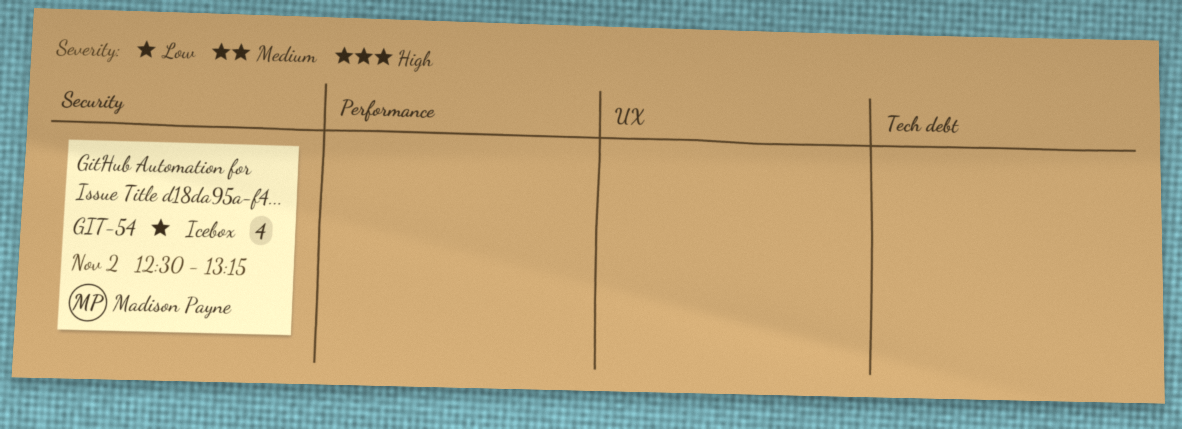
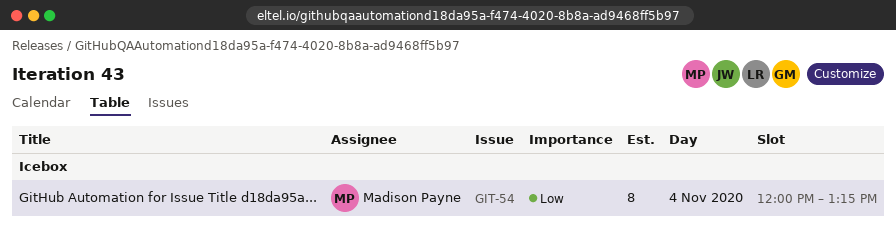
GIT-54, estimate: 4 -> 8
GIT-54, day: Nov 2 -> Nov 4
GIT-54, begins: 12:30 -> 12:00

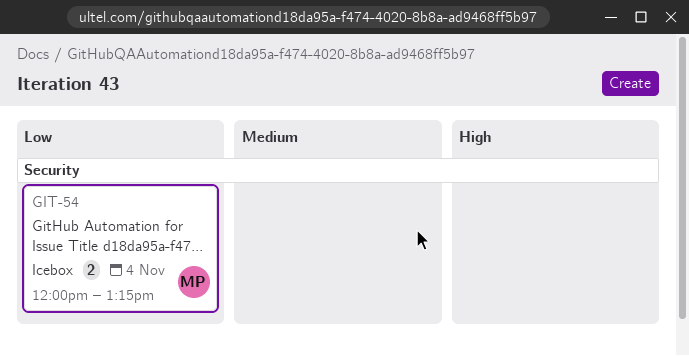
GIT-54, estimate: 8 -> 2

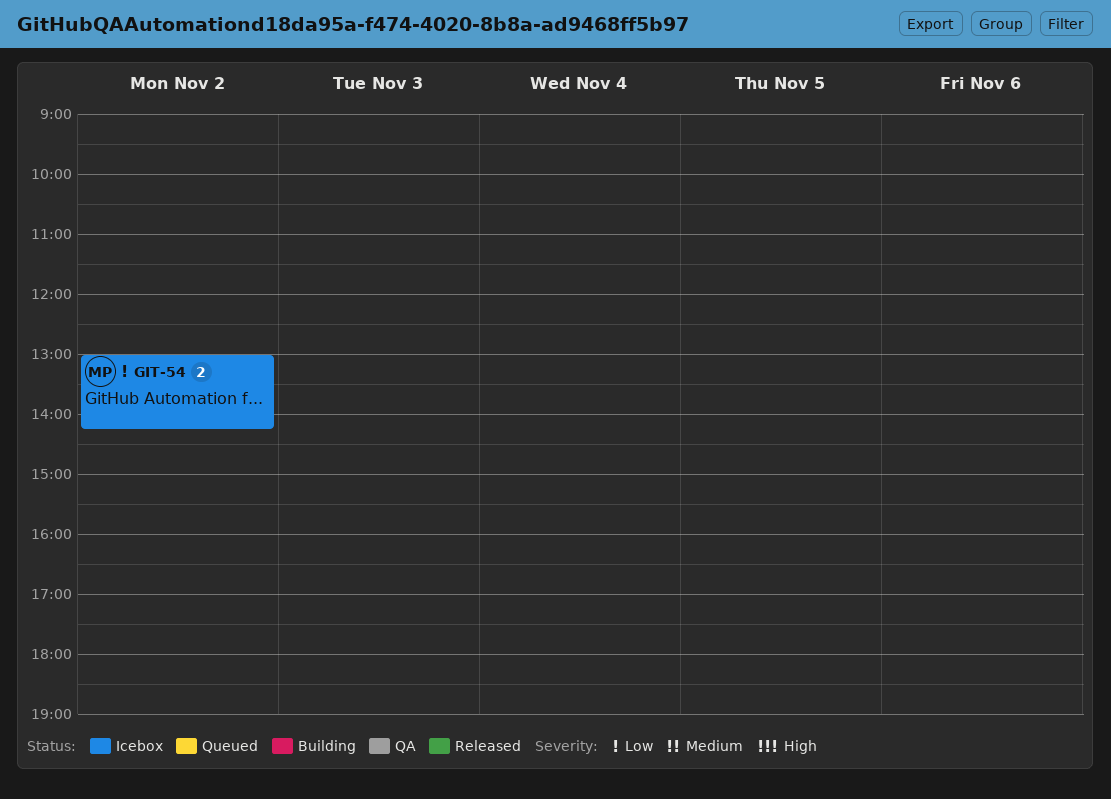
GIT-54, day: Nov 4 -> Nov 2
GIT-54, begins: 12:00 -> 13:00
GIT-54, ends: 13:15 -> 14:15

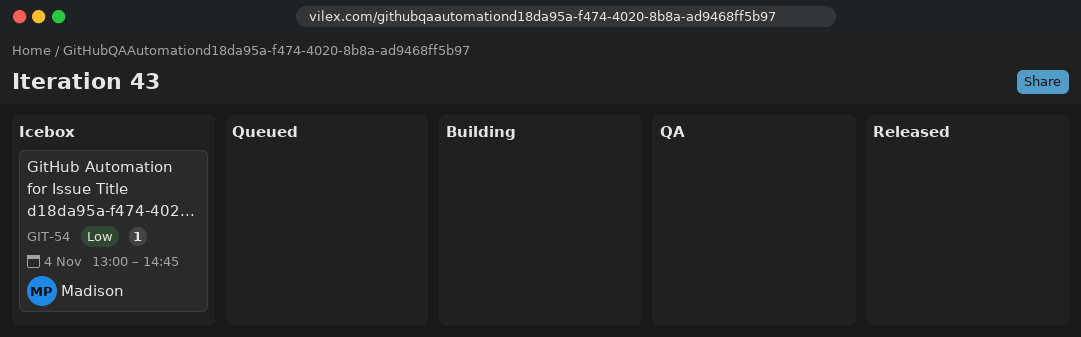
GIT-54, estimate: 2 -> 1
GIT-54, day: Nov 2 -> Nov 4
GIT-54, ends: 14:15 -> 14:45

